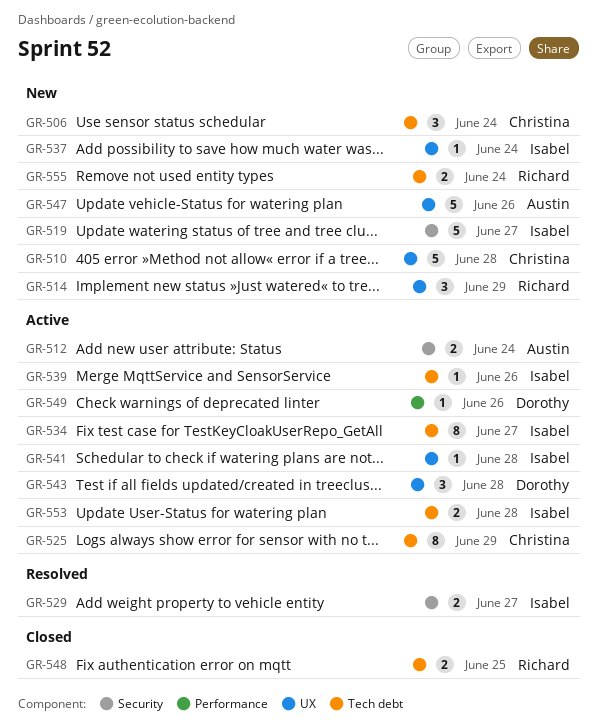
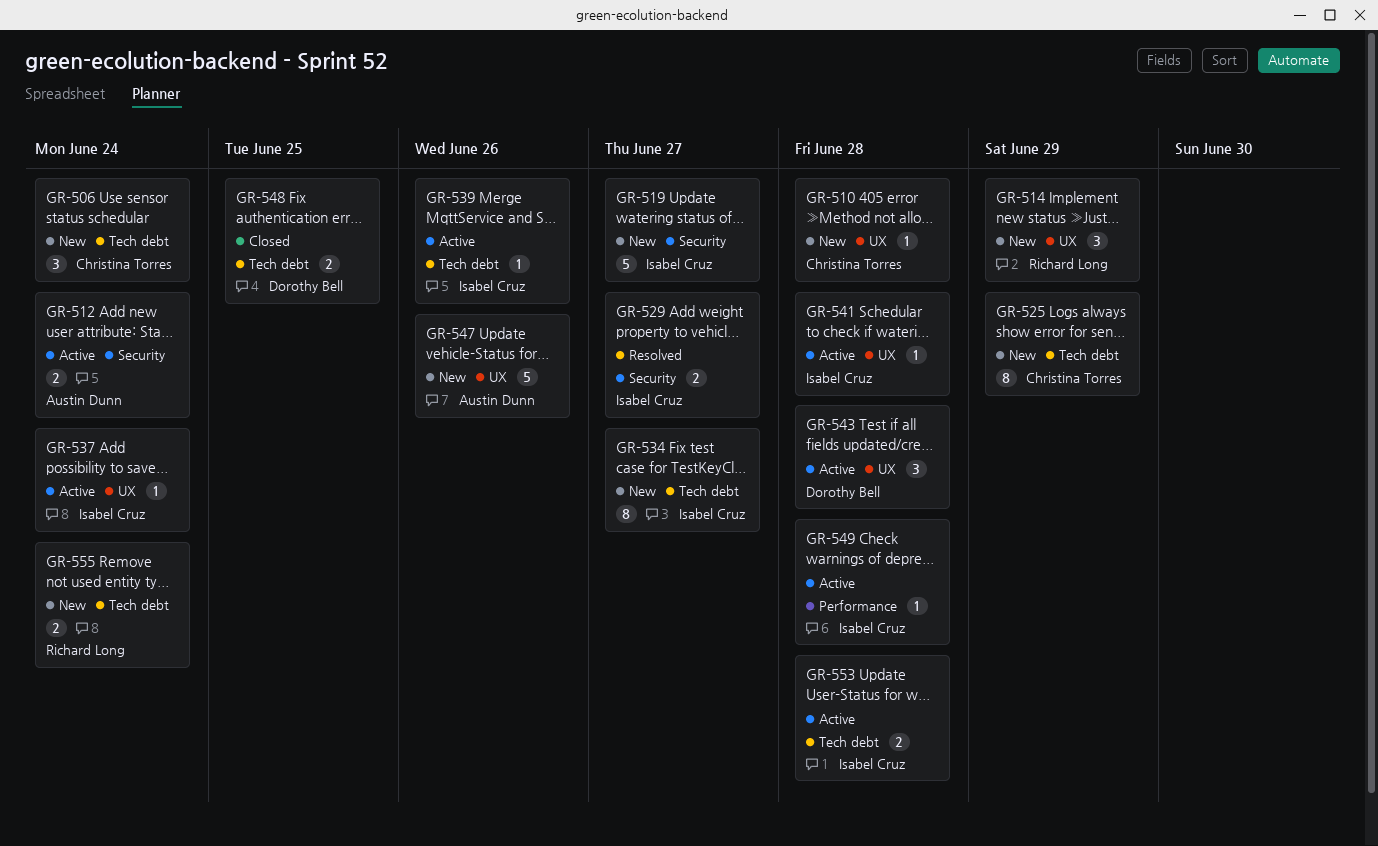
GR-510, estimate: 5 -> 1
GR-525, status: Active -> New
GR-534, status: Active -> New
GR-537, status: New -> Active
GR-548, owner: Richard Long -> Dorothy Bell
GR-549, owner: Dorothy Bell -> Isabel Cruz
GR-549, due: Jun 26 -> Jun 28

